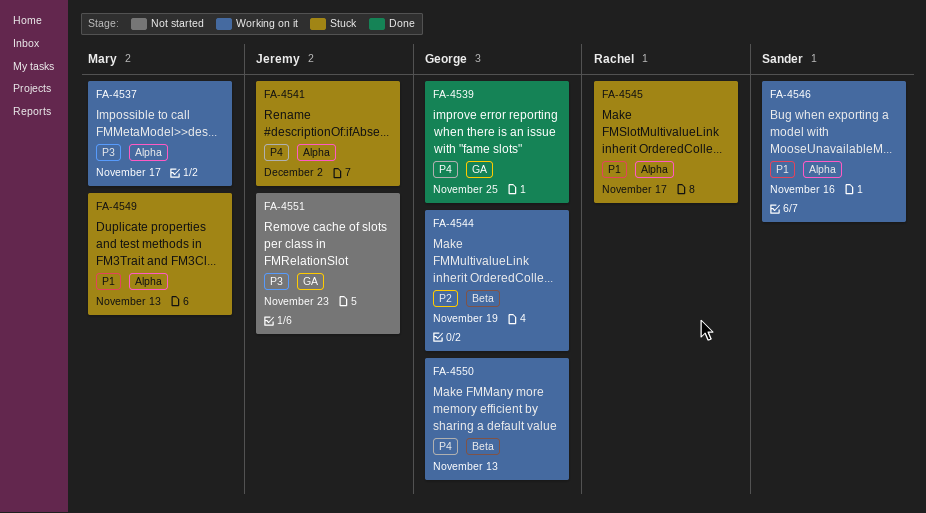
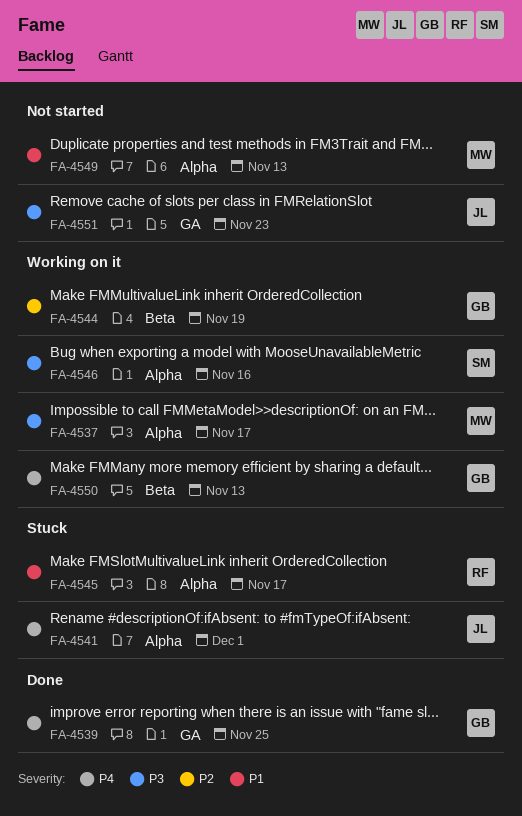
FA-4541, due: Dec 2 -> Dec 1
FA-4546, priority: P1 -> P3
FA-4549, status: Stuck -> Not started

